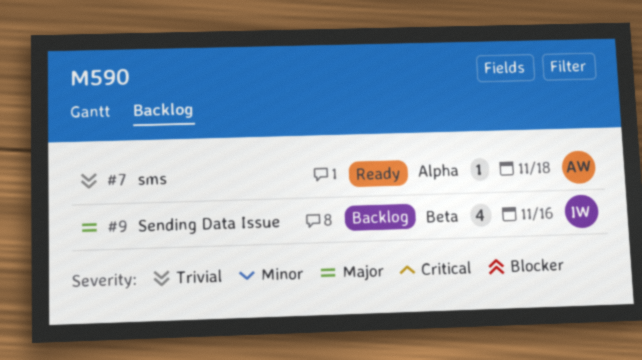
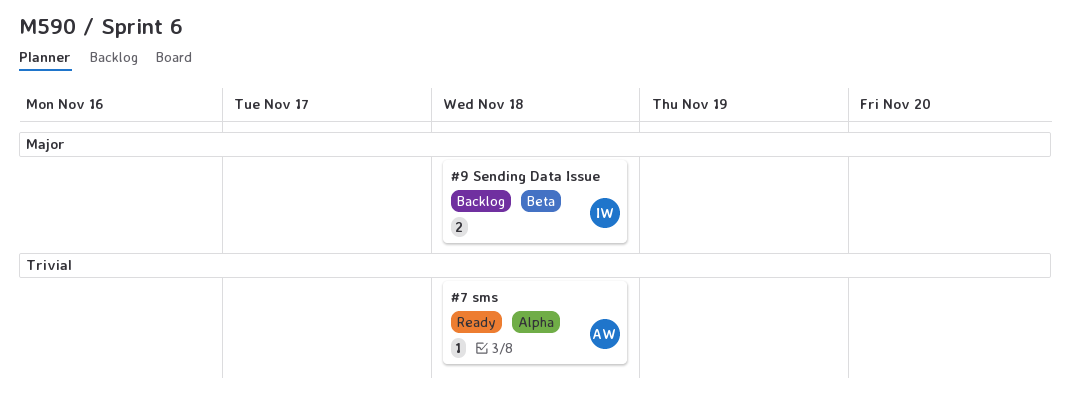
#9, estimate: 4 -> 2
#9, due: Nov 16 -> Nov 18

